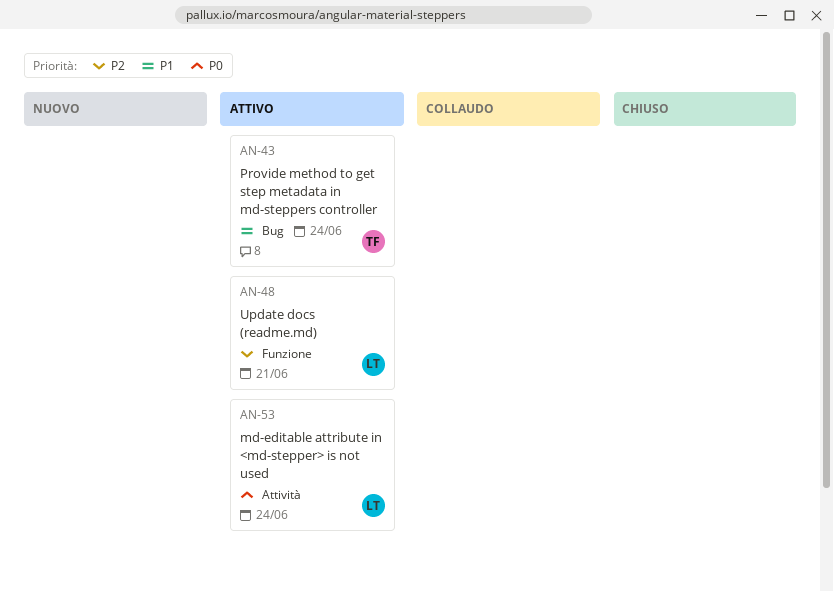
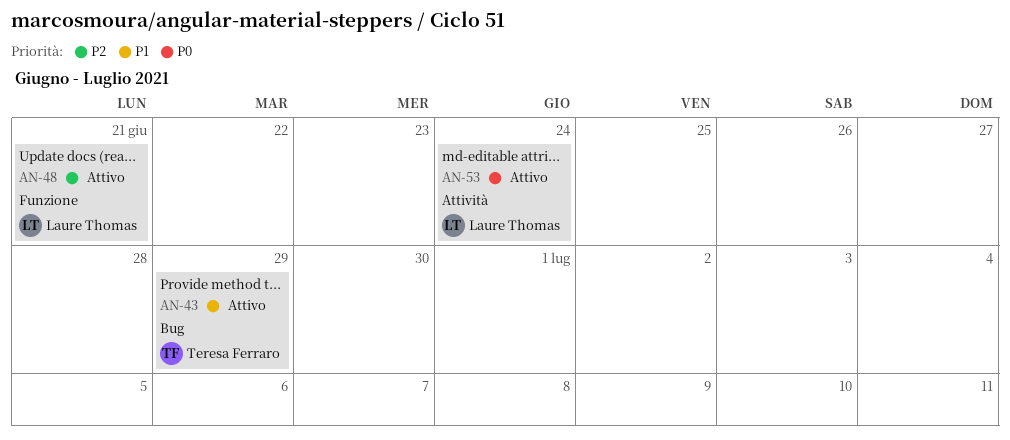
AN-43, due: Jun 24 -> Jun 29

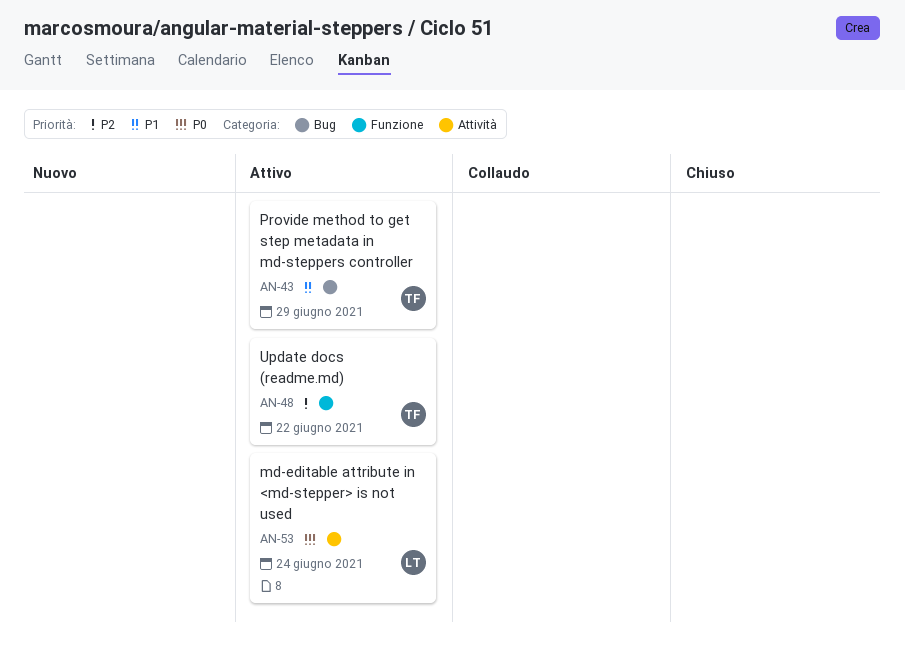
AN-48, owner: Laure Thomas -> Teresa Ferraro
AN-48, due: Jun 21 -> Jun 22

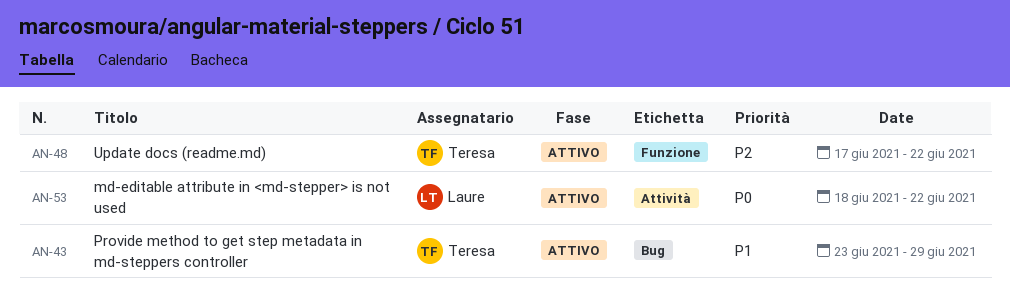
AN-53, due: Jun 24 -> Jun 22

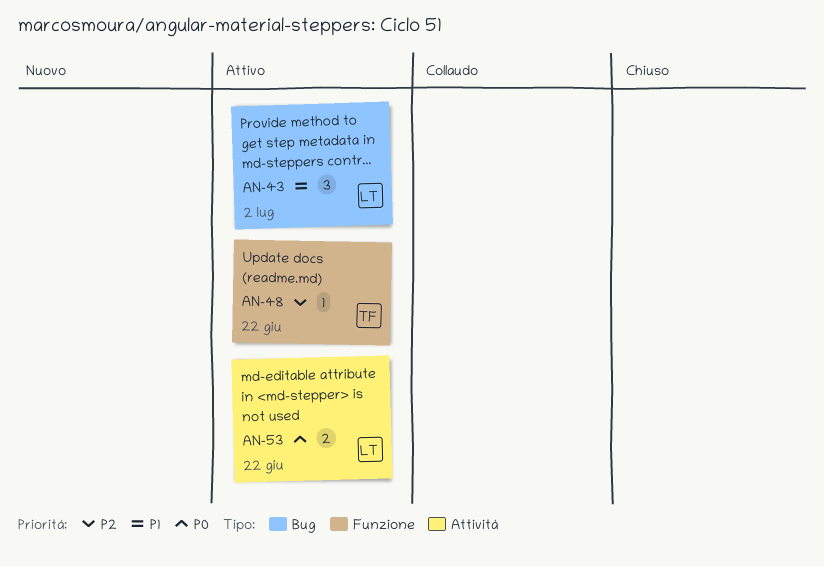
AN-43, owner: Teresa -> Laure
AN-43, due: Jun 29 -> Jul 2

